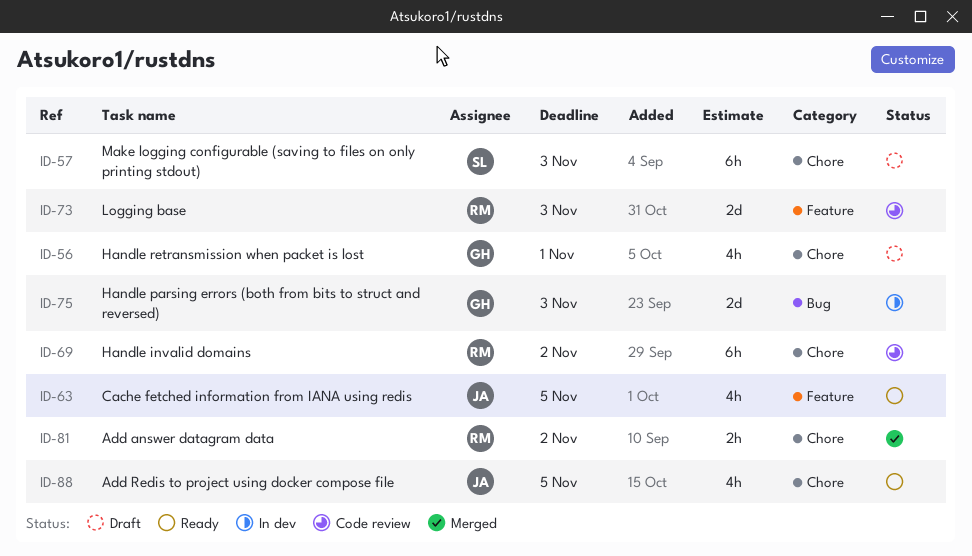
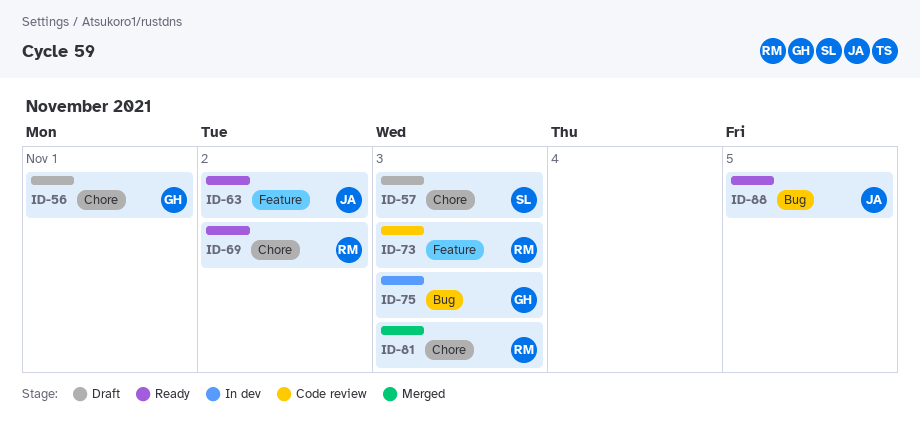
ID-63, due: Nov 5 -> Nov 2
ID-69, status: Code review -> Ready
ID-81, due: Nov 2 -> Nov 3
ID-88, label: Chore -> Bug

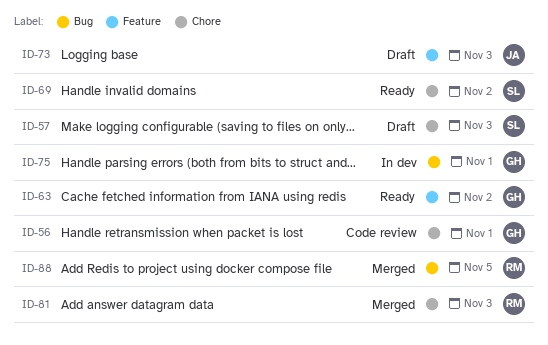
ID-56, status: Draft -> Code review
ID-63, owner: JA -> GH
ID-69, owner: RM -> SL
ID-73, status: Code review -> Draft
ID-73, owner: RM -> JA
ID-75, due: Nov 3 -> Nov 1
ID-88, status: Ready -> Merged
ID-88, owner: JA -> RM

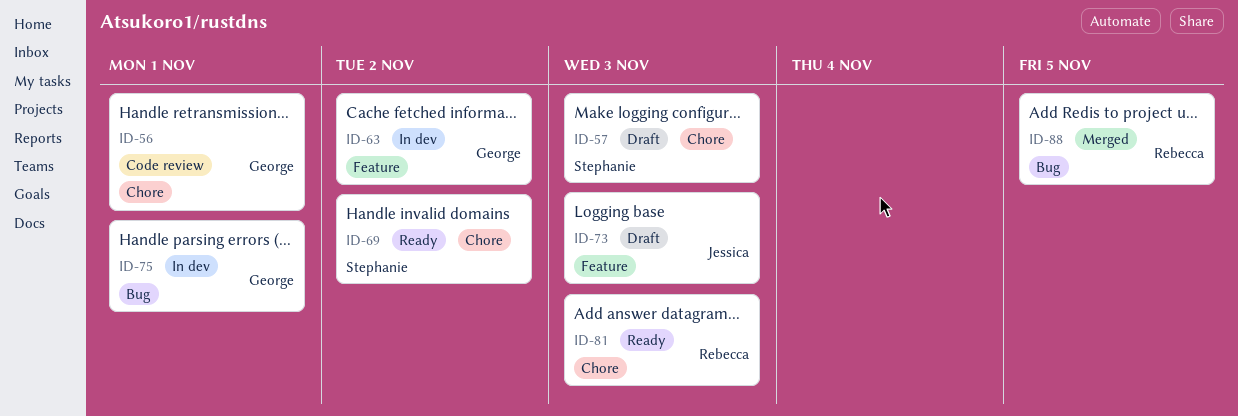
ID-63, status: Ready -> In dev
ID-81, status: Merged -> Ready

